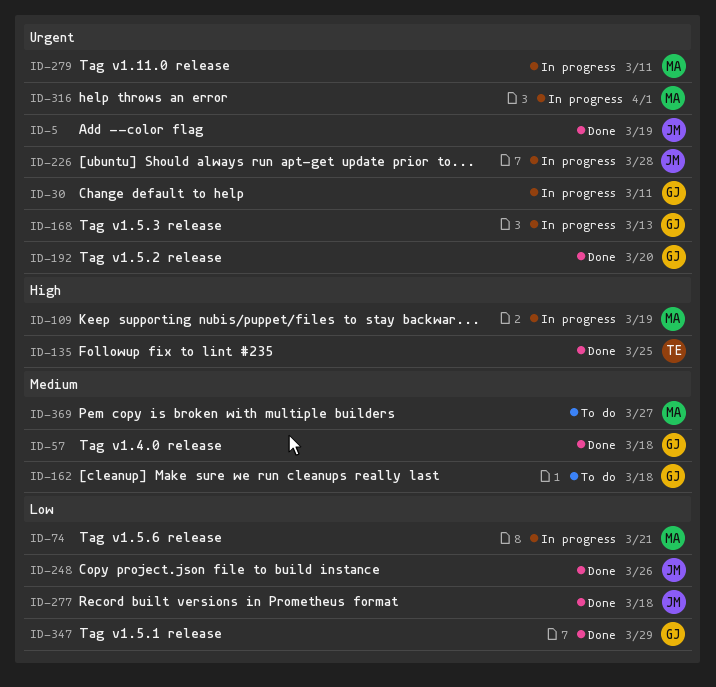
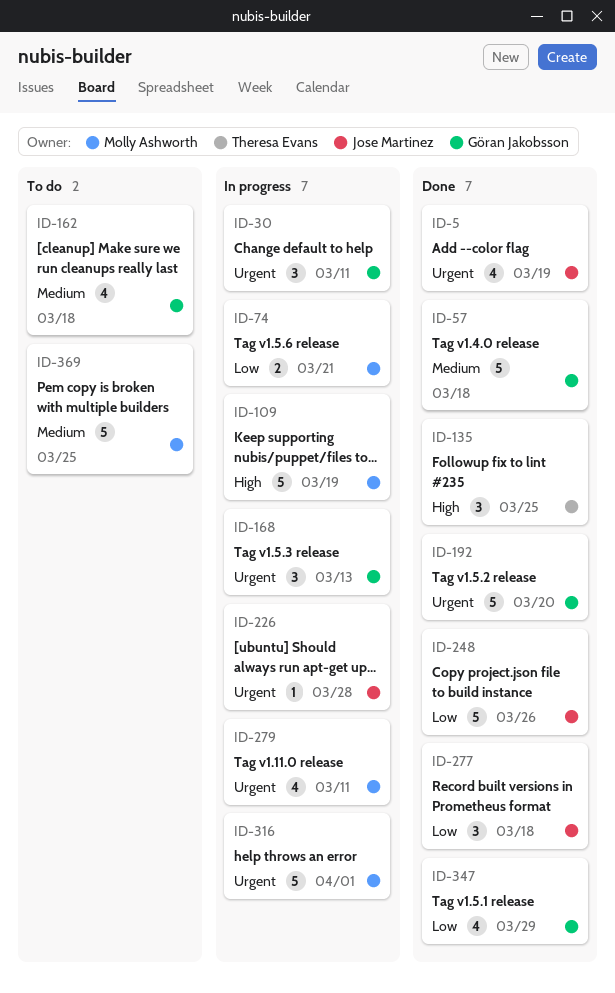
ID-369, due: Mar 27 -> Mar 25

